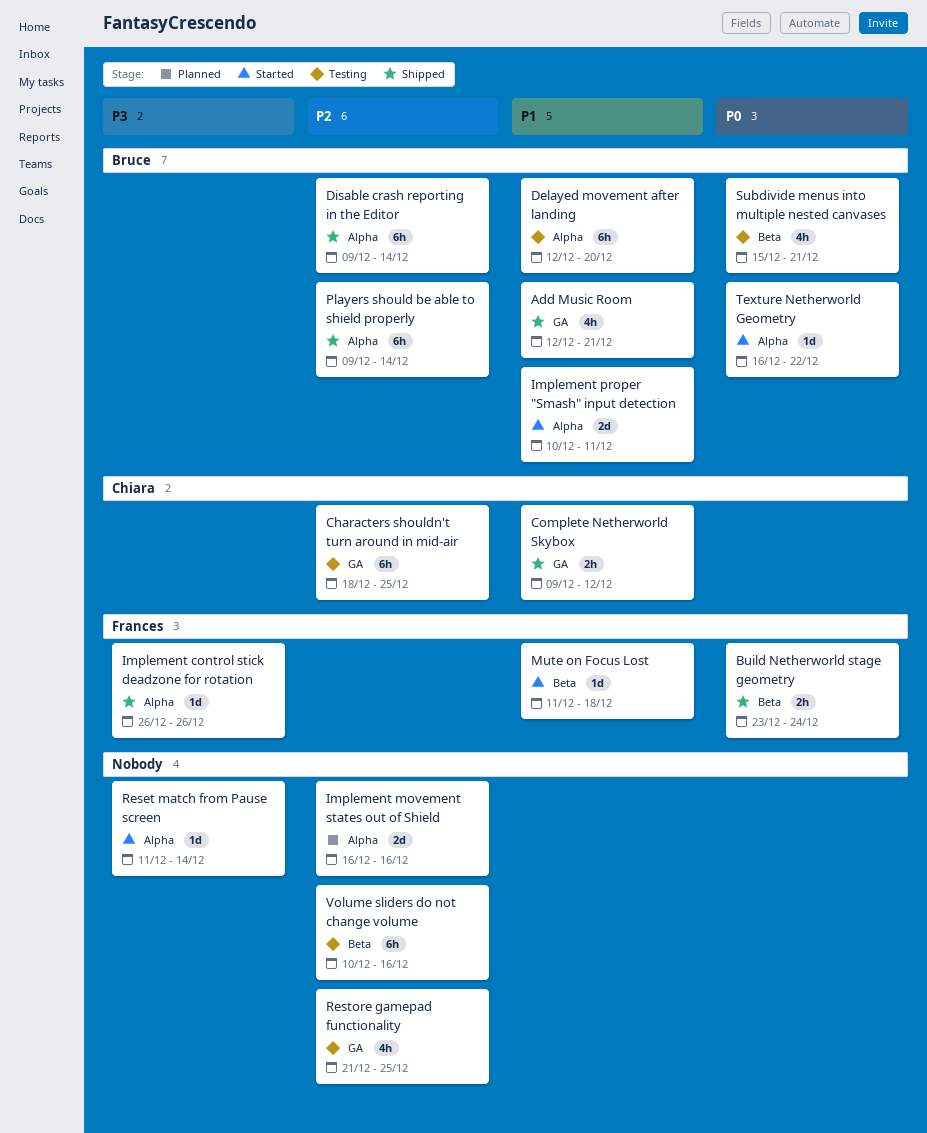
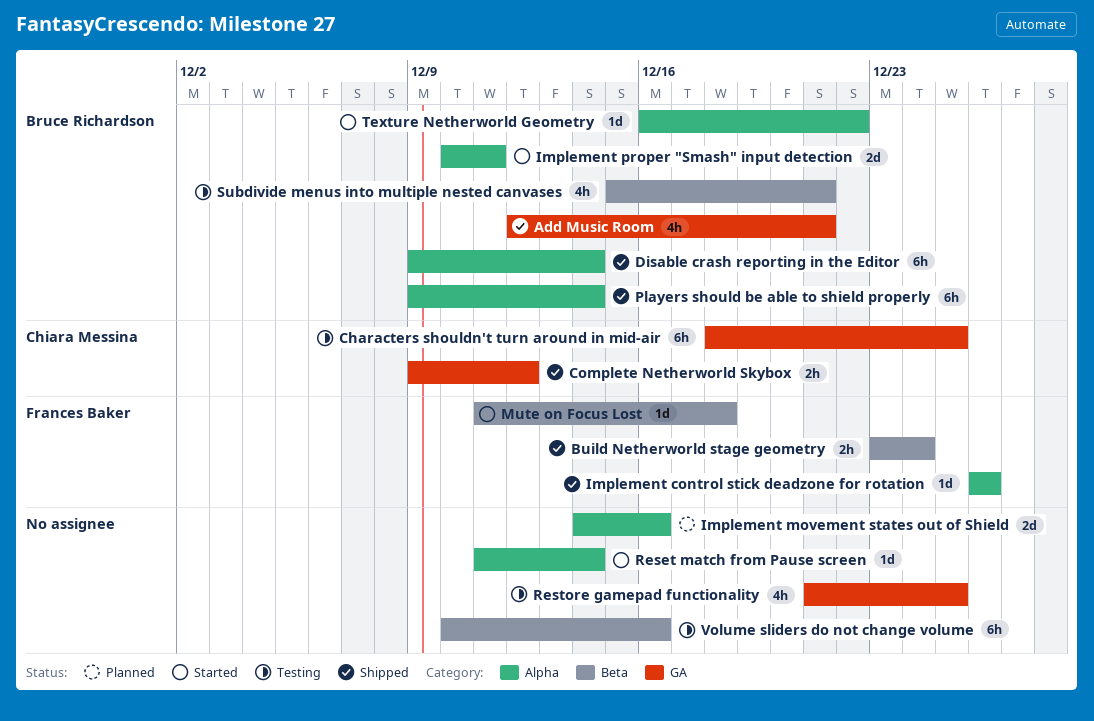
Delayed movement after landing: present -> none
Implement movement states out of Shield, start: Dec 16 -> Dec 14

